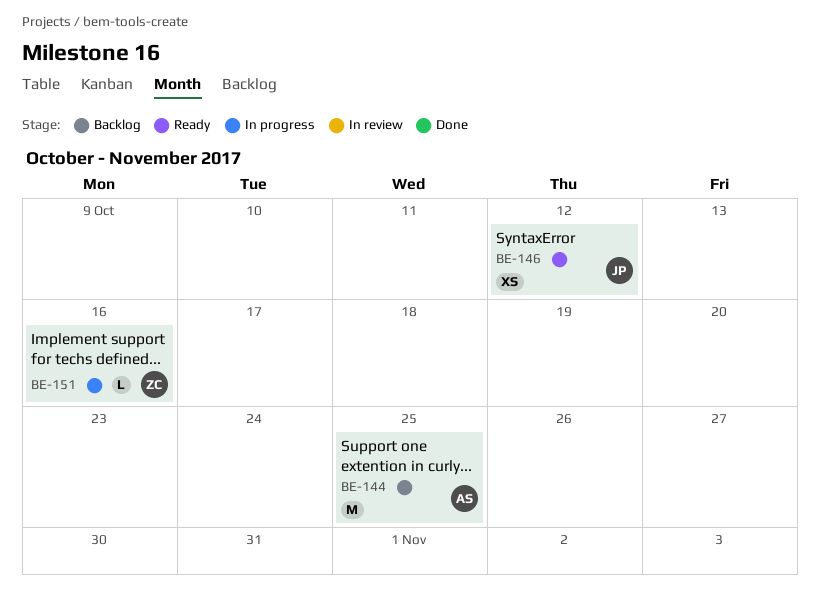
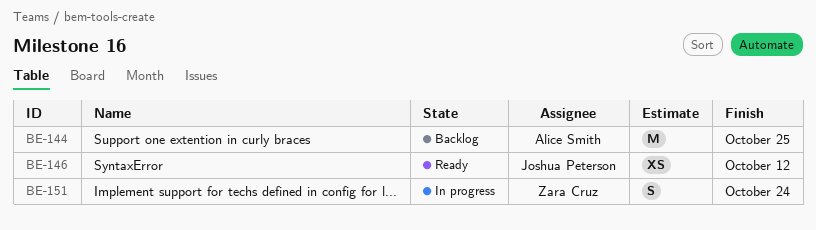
BE-151, estimate: L -> S
BE-151, due: Oct 16 -> Oct 24

